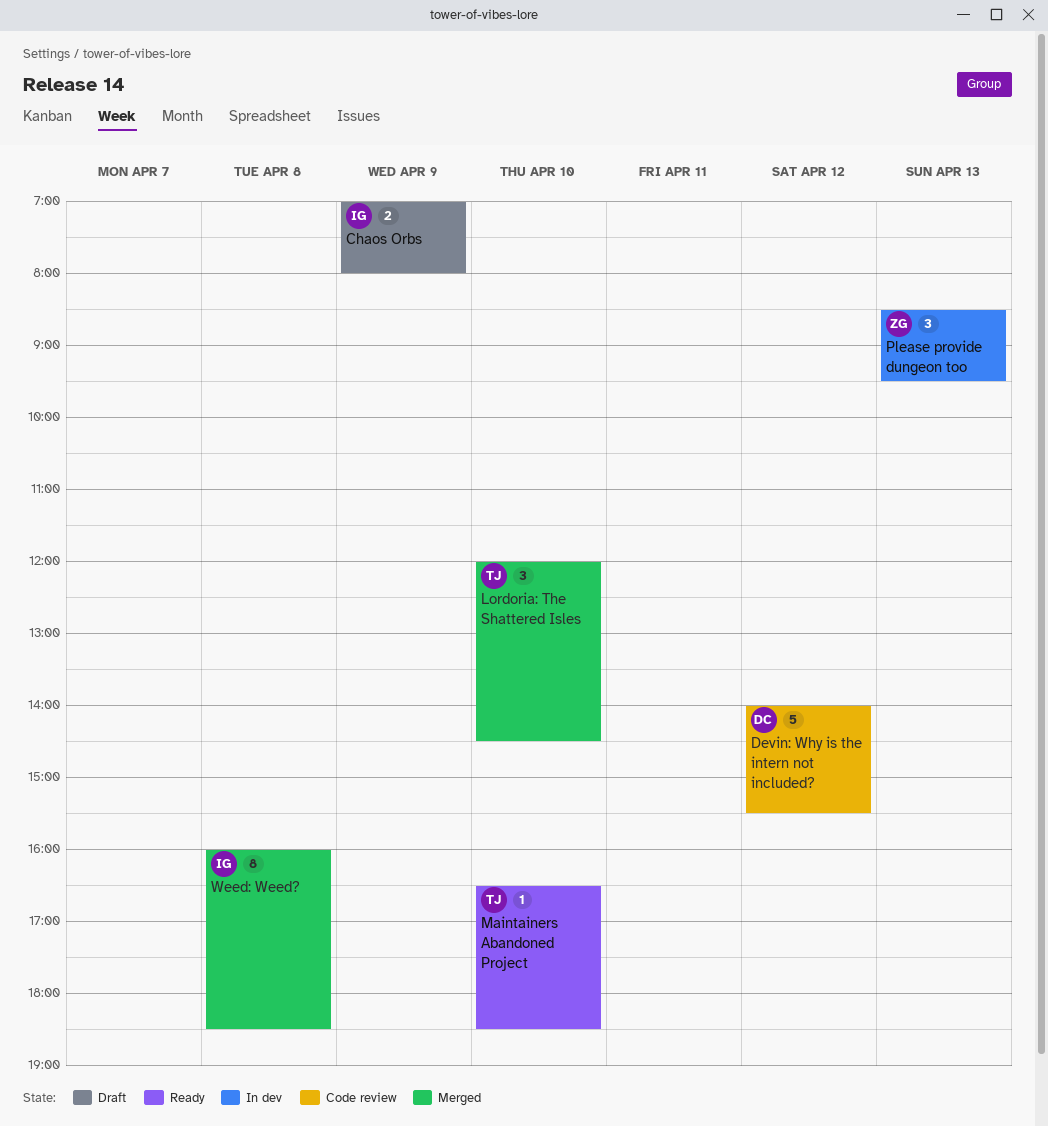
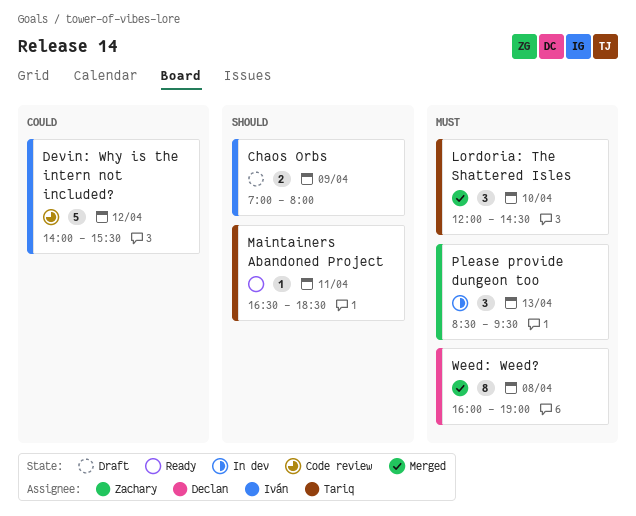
Devin: Why is the intern not included?, owner: Declan -> Iván
Maintainers Abandoned Project, day: Apr 10 -> Apr 11
Weed: Weed?, owner: Iván -> Declan
Weed: Weed?, ends: 18:30 -> 19:00

